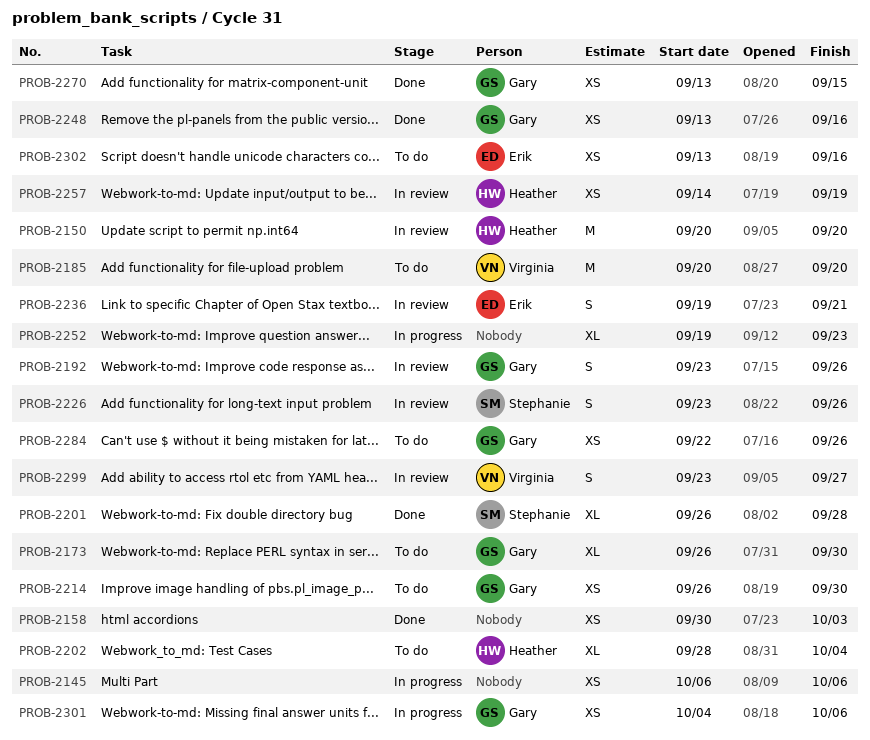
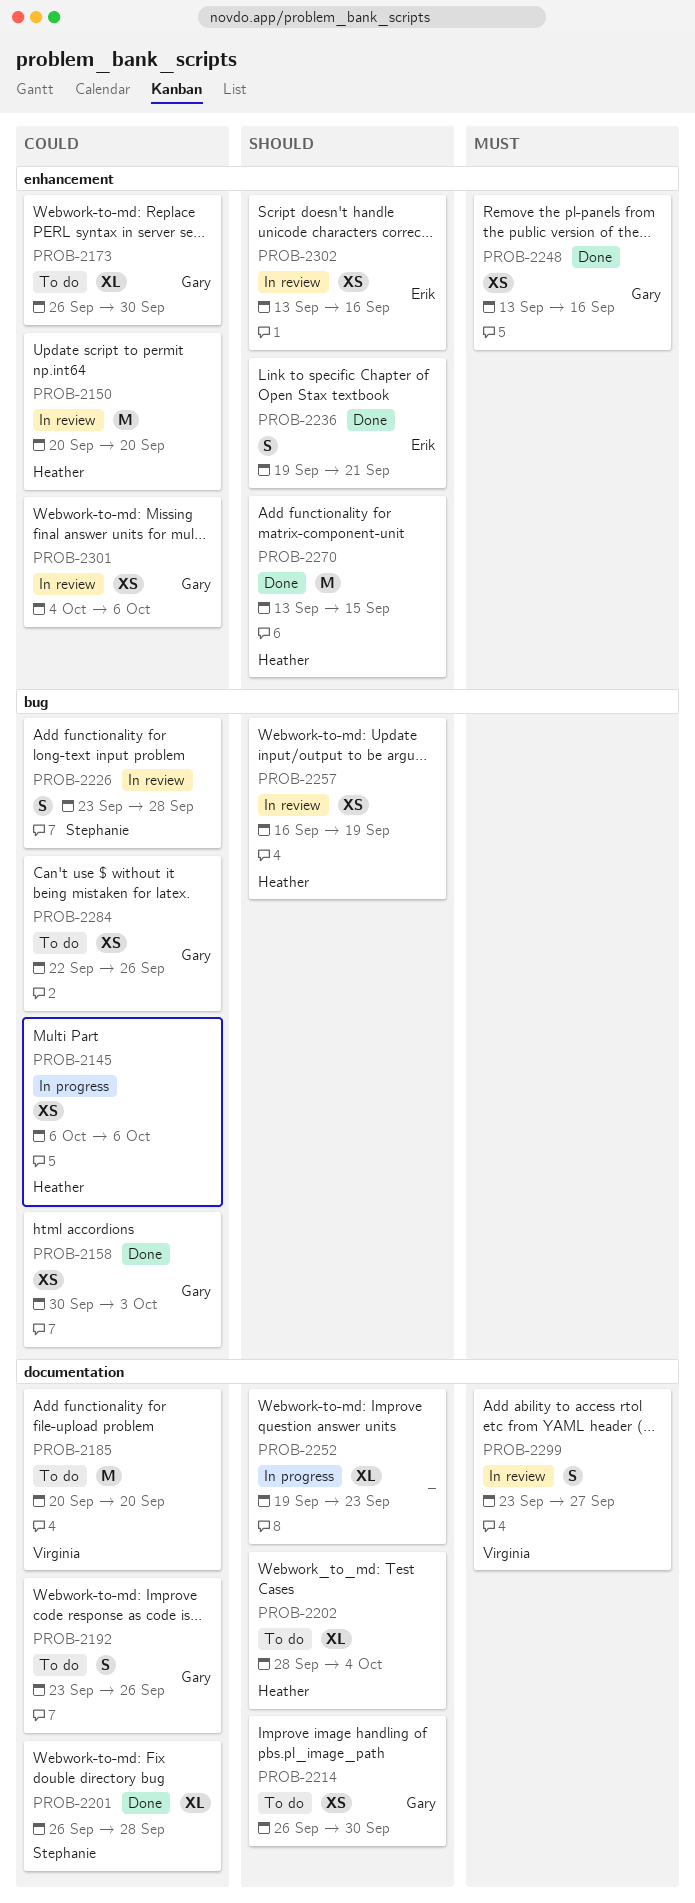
PROB-2145, owner: none -> Heather
PROB-2158, owner: none -> Gary
PROB-2192, status: In review -> To do
PROB-2226, due: Sep 26 -> Sep 28
PROB-2236, status: In review -> Done
PROB-2257, start: Sep 14 -> Sep 16
PROB-2270, owner: Gary -> Heather
PROB-2270, estimate: XS -> M
PROB-2301, status: In progress -> In review
PROB-2302, status: To do -> In review

